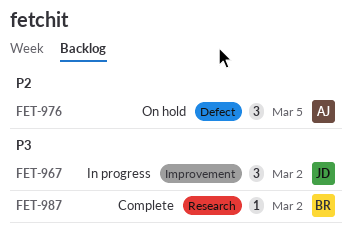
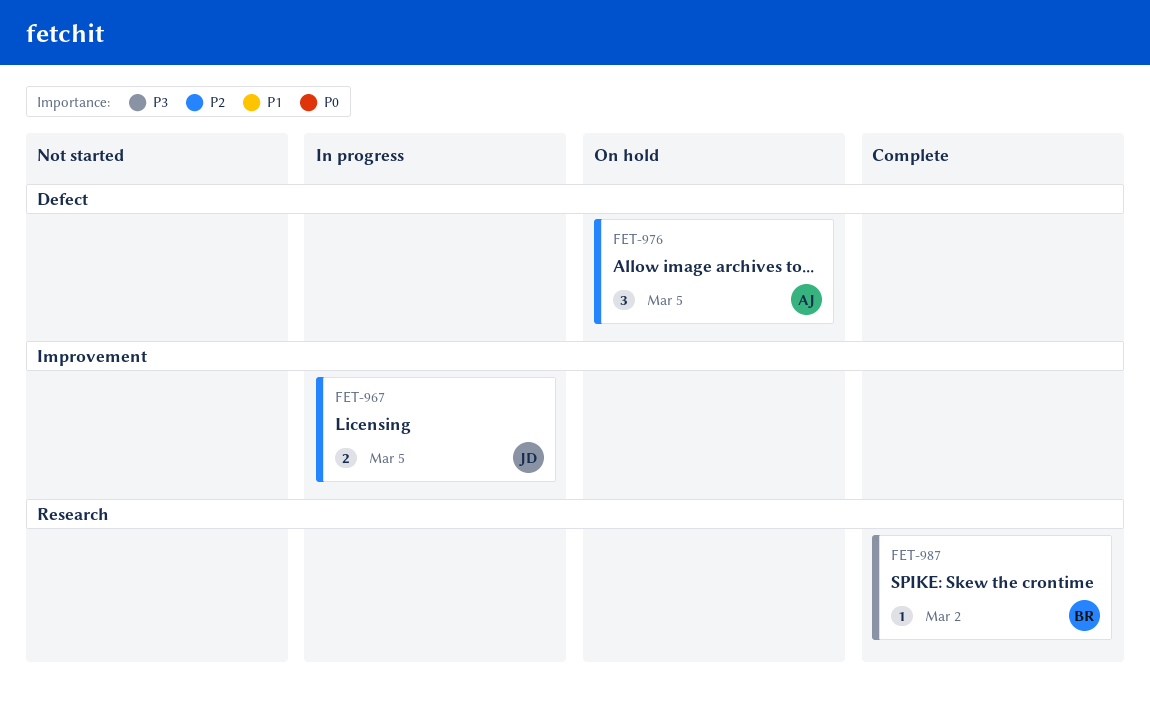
FET-967, priority: P3 -> P2
FET-967, estimate: 3 -> 2
FET-967, due: Mar 2 -> Mar 5

